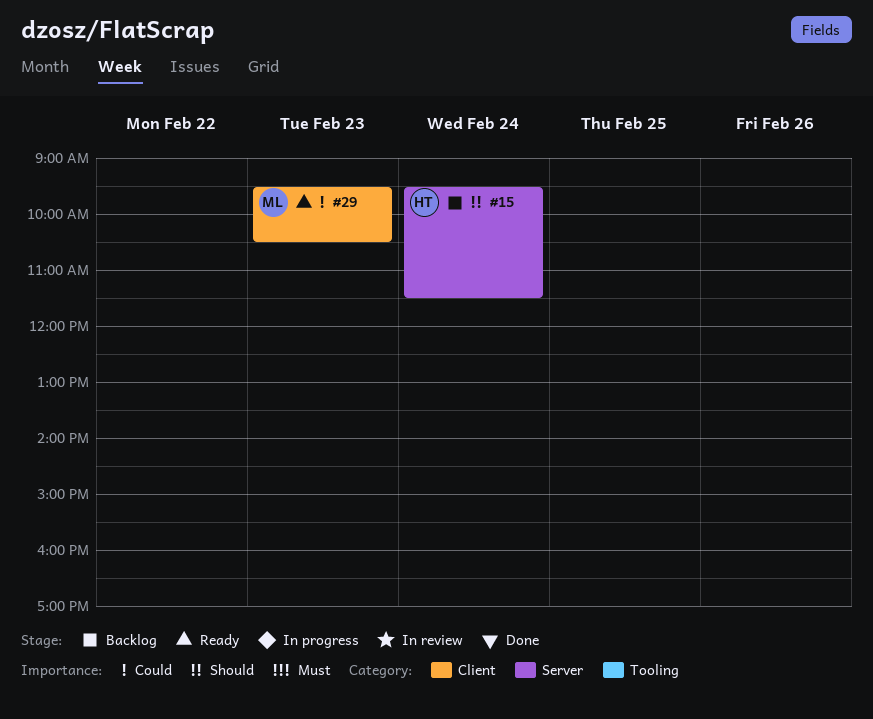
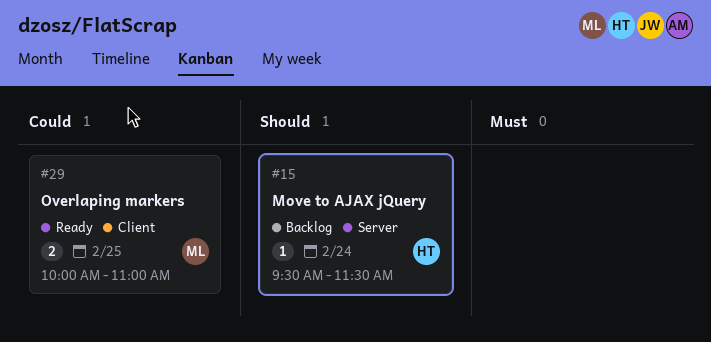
#29, day: Feb 23 -> Feb 25
#29, begins: 09:30 -> 10:00
#29, ends: 10:30 -> 11:00

